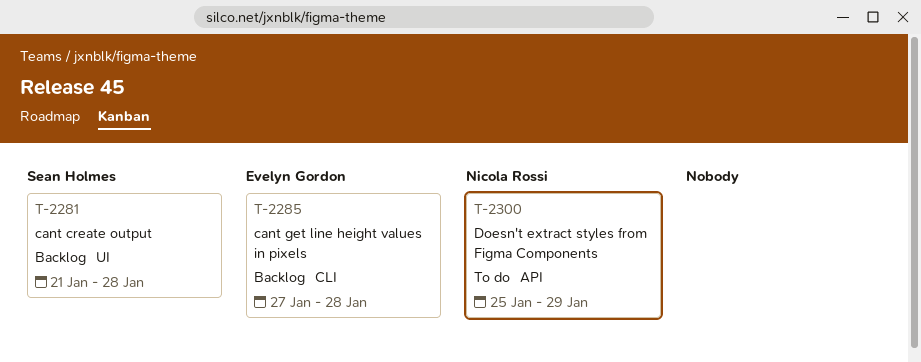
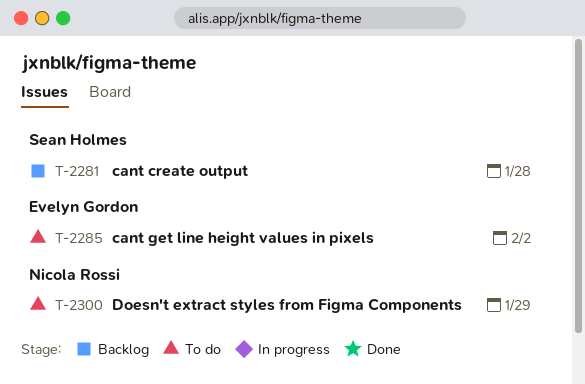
T-2285, status: Backlog -> To do
T-2285, due: Jan 28 -> Feb 2

